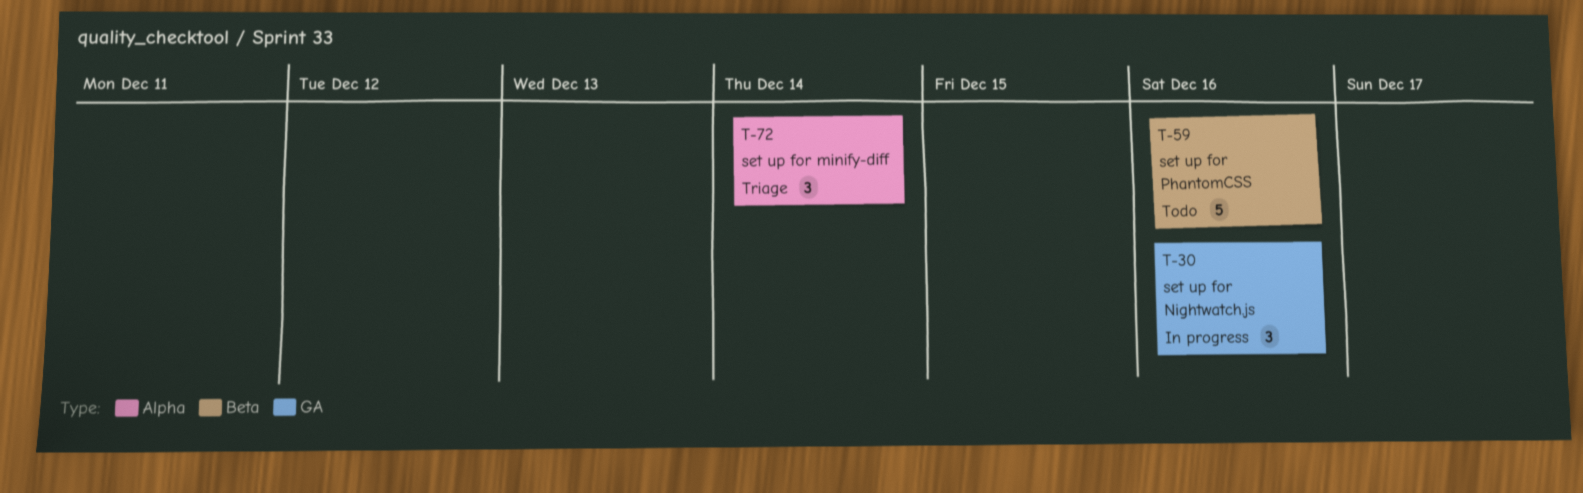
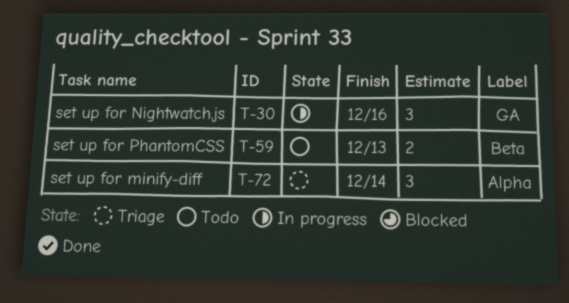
T-59, estimate: 5 -> 2
T-59, due: Dec 16 -> Dec 13

